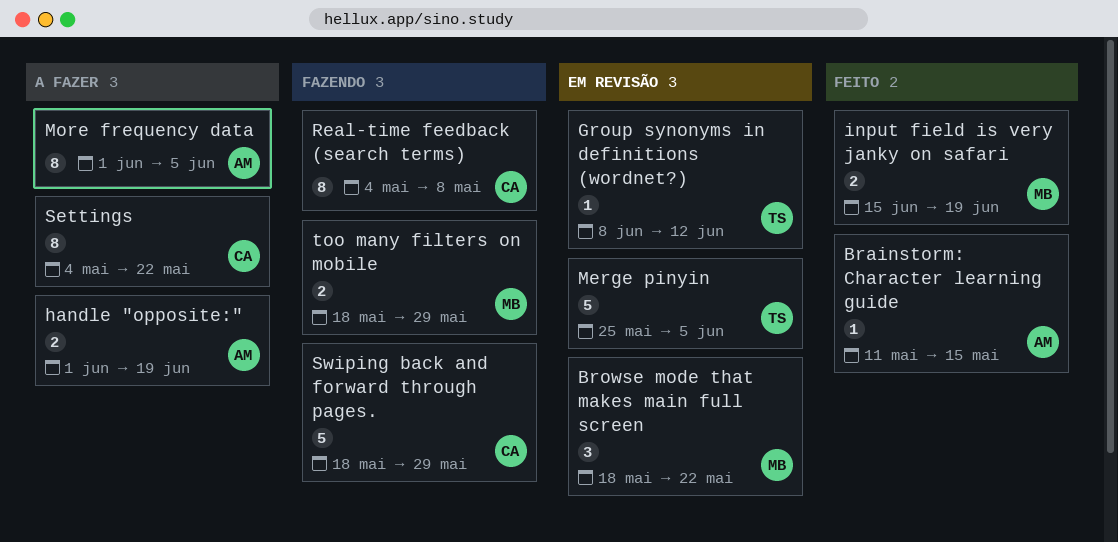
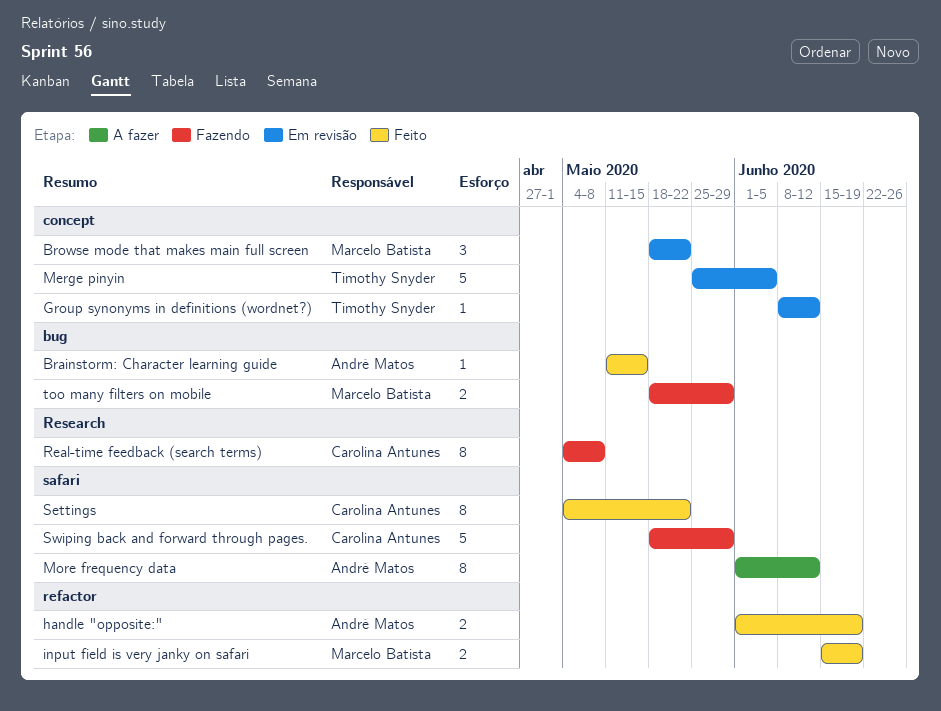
handle "opposite:", status: A fazer -> Feito
More frequency data, due: Jun 5 -> Jun 12
Settings, status: A fazer -> Feito

